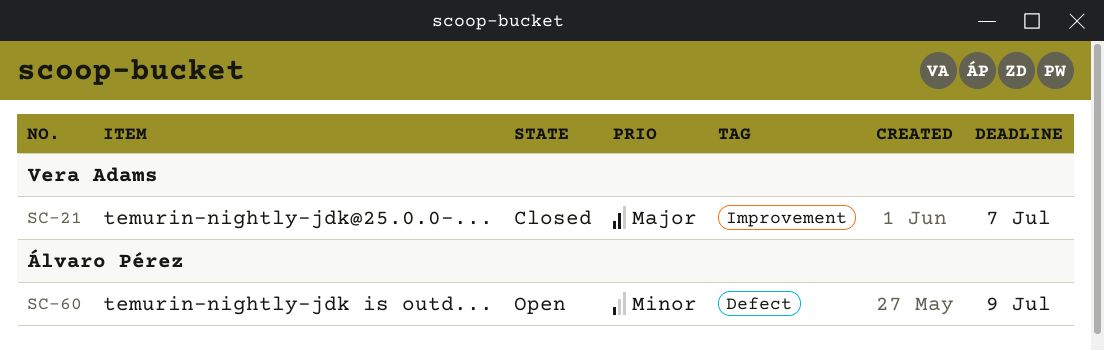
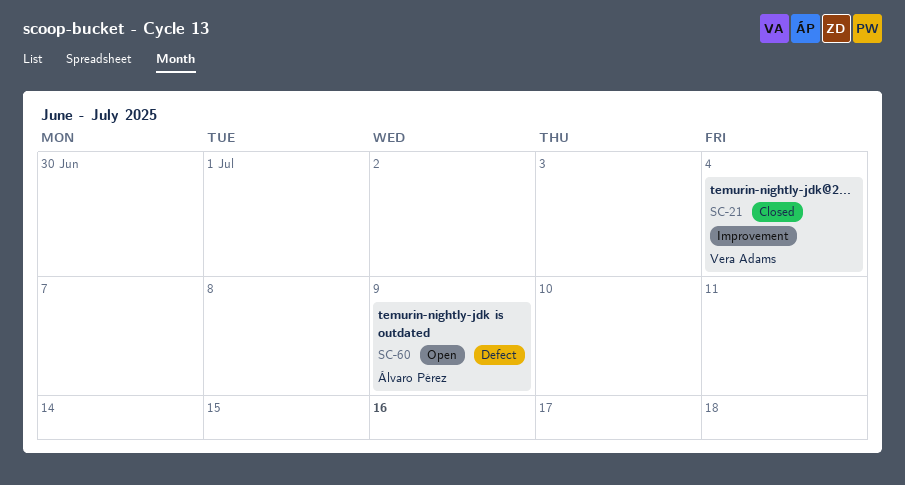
SC-21, due: Jul 7 -> Jul 4

